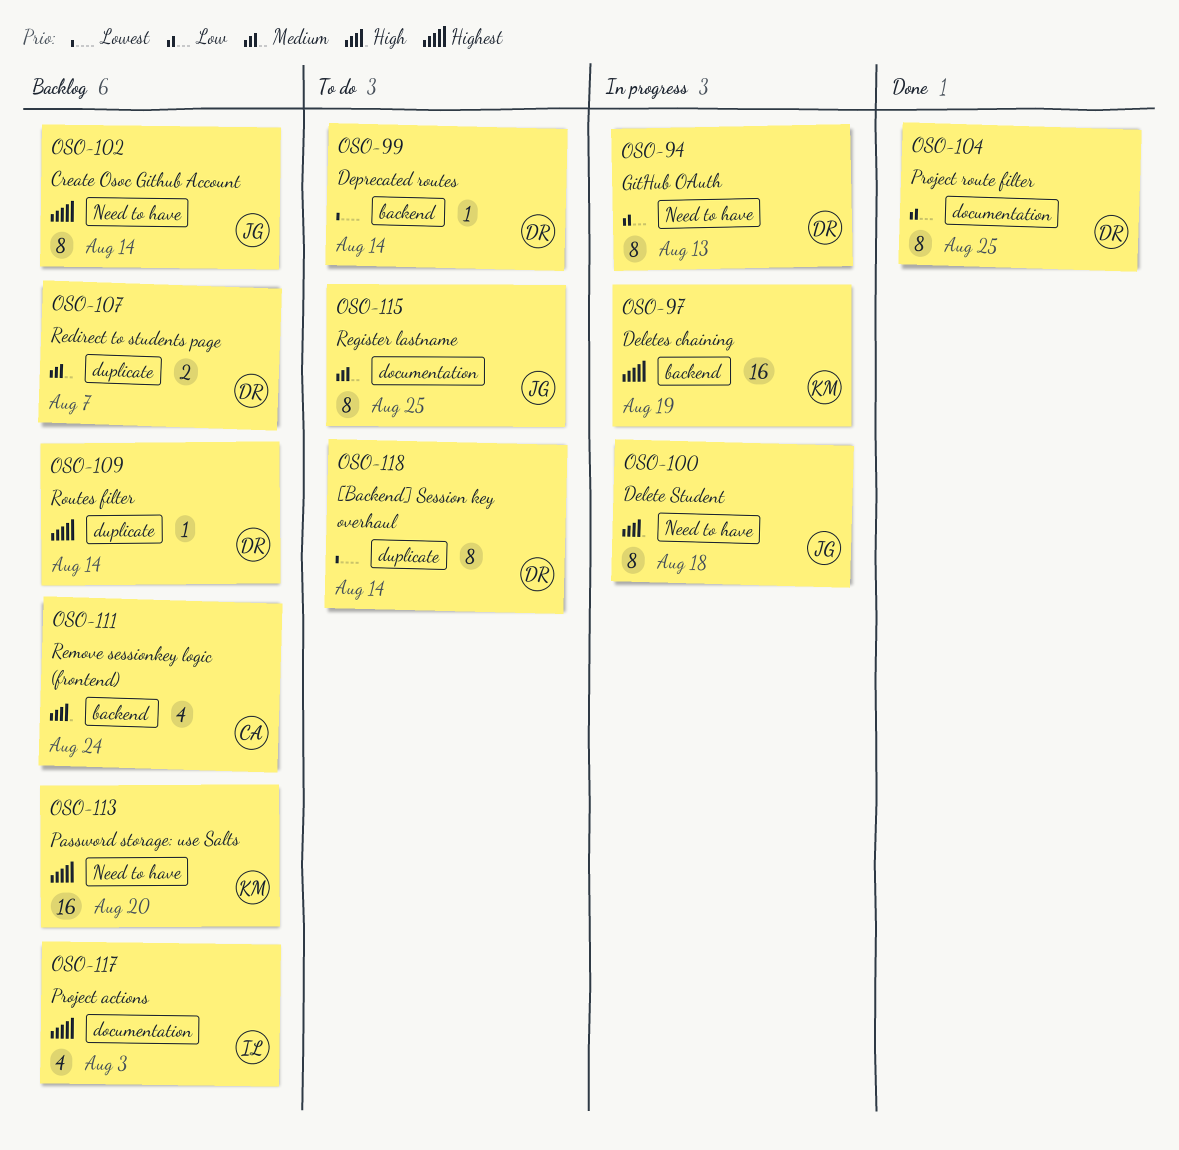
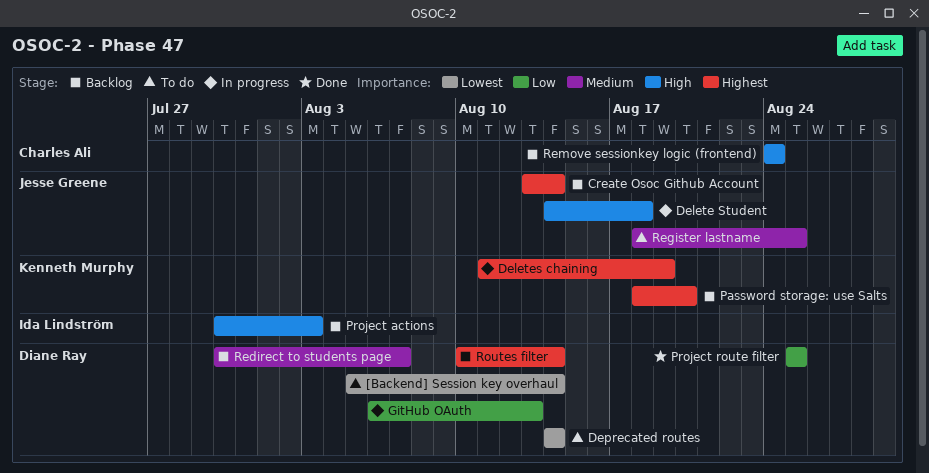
Project actions, priority: Highest -> High

